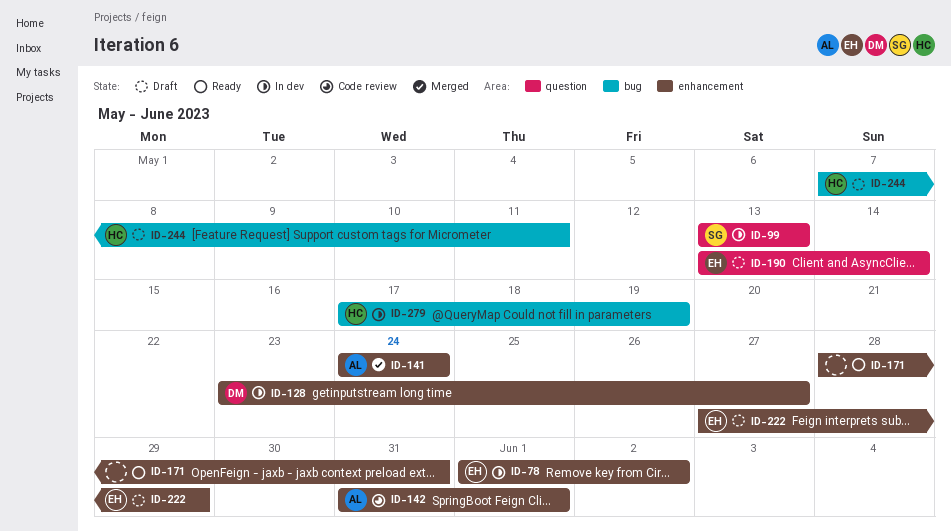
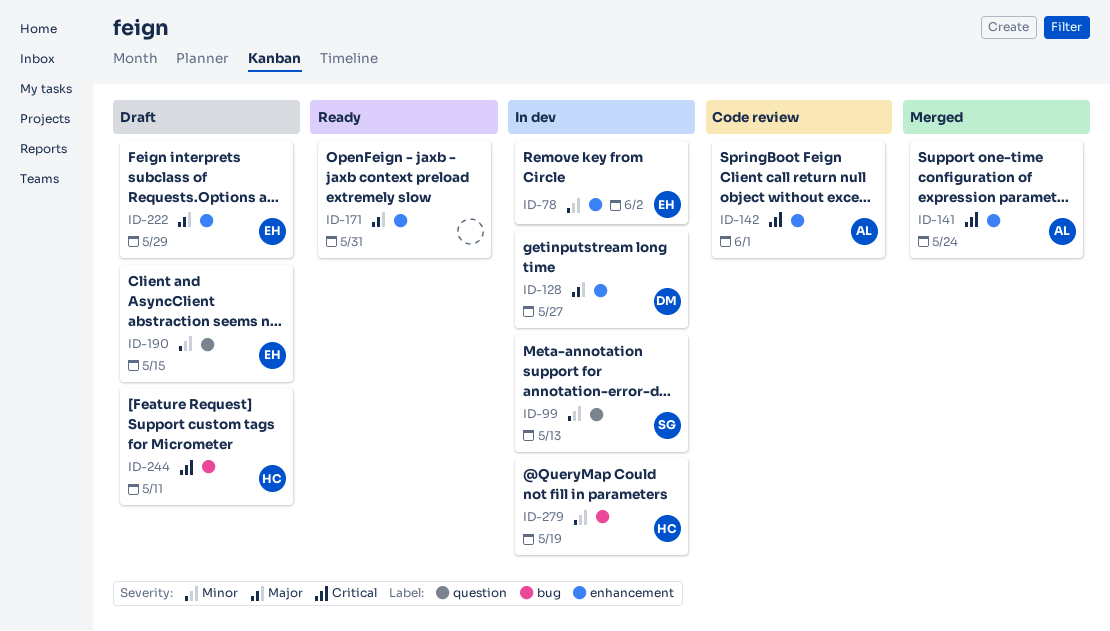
ID-190, due: May 14 -> May 15

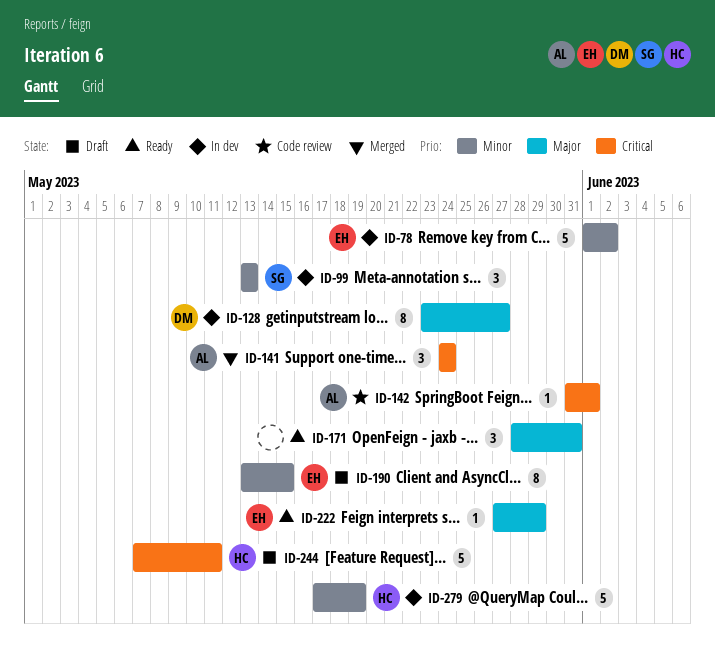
ID-222, status: Draft -> Ready

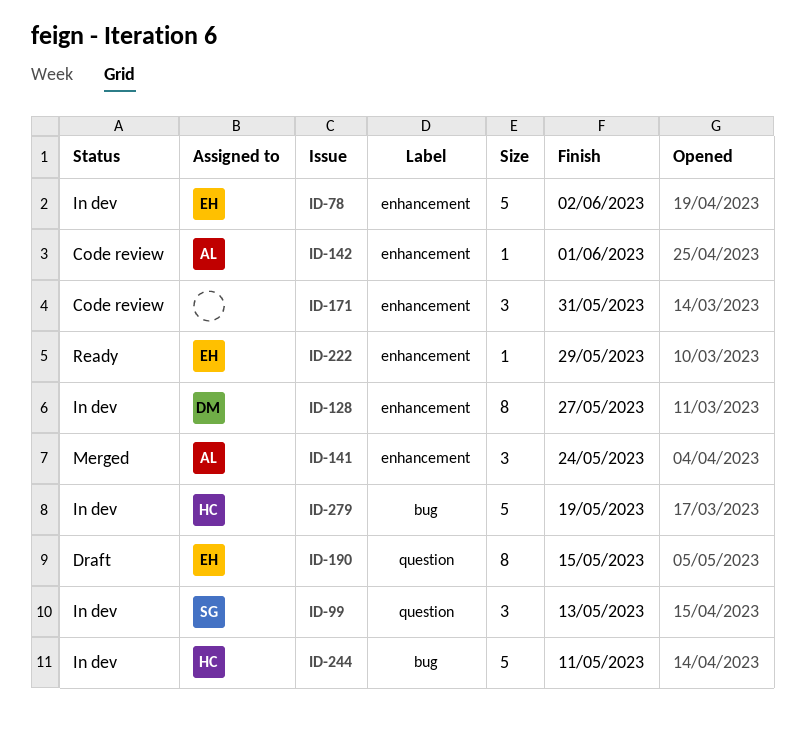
ID-171, status: Ready -> Code review
ID-244, status: Draft -> In dev

